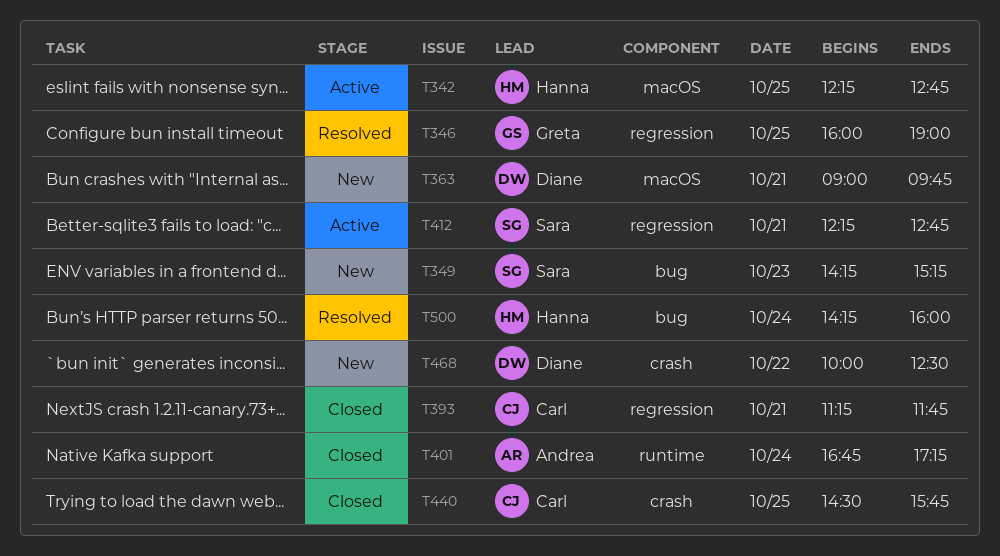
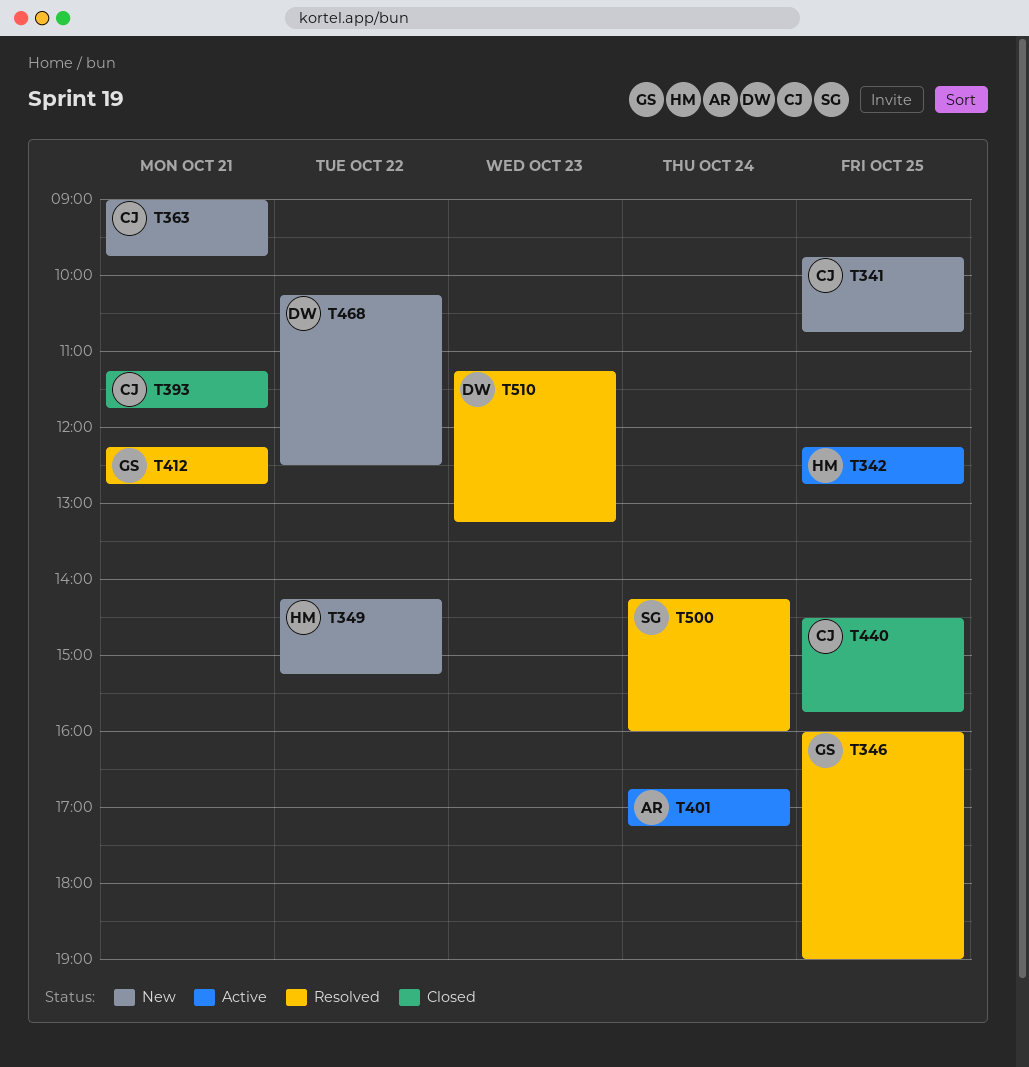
T341: none -> present
T349, owner: Sara -> Hanna
T349, day: Oct 23 -> Oct 22
T363, owner: Diane -> Carl
T401, status: Closed -> Active
T412, status: Active -> Resolved
T412, owner: Sara -> Greta
T468, begins: 10:00 -> 10:15
T500, owner: Hanna -> Sara
T510: none -> present

